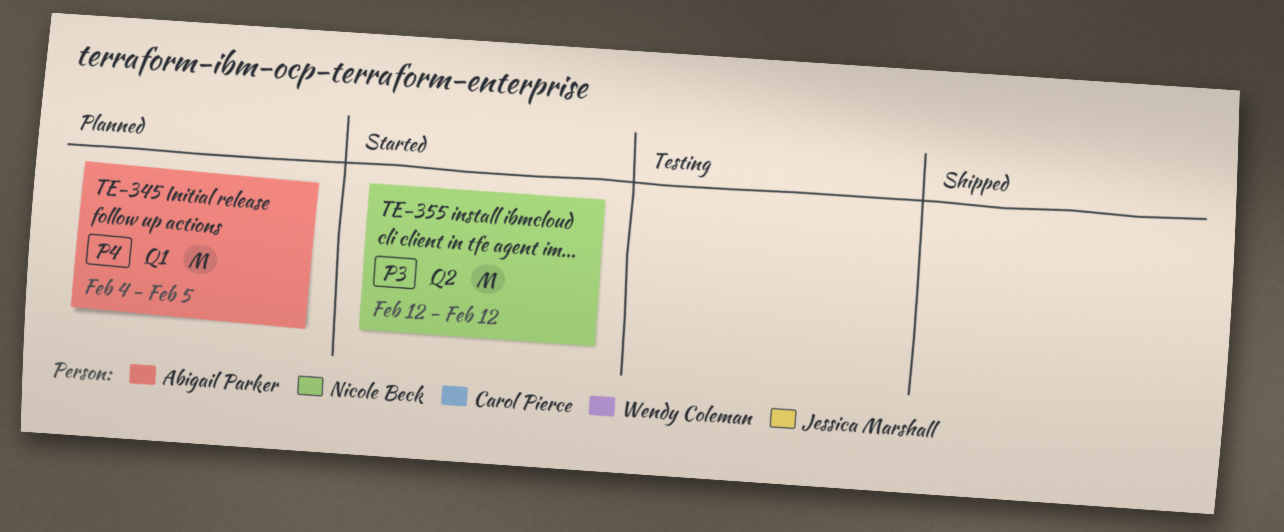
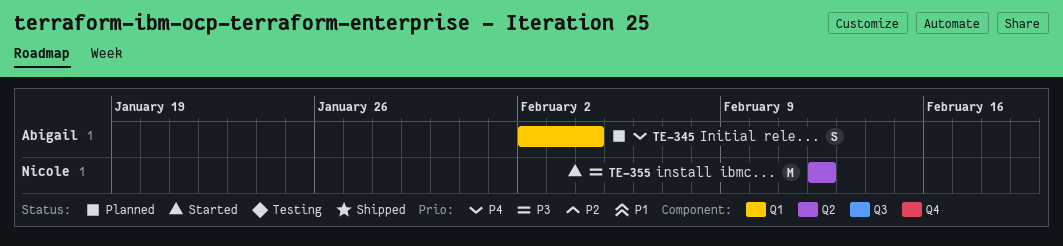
TE-345, estimate: M -> S
TE-345, start: Feb 4 -> Feb 2
TE-345, due: Feb 5 -> Feb 4

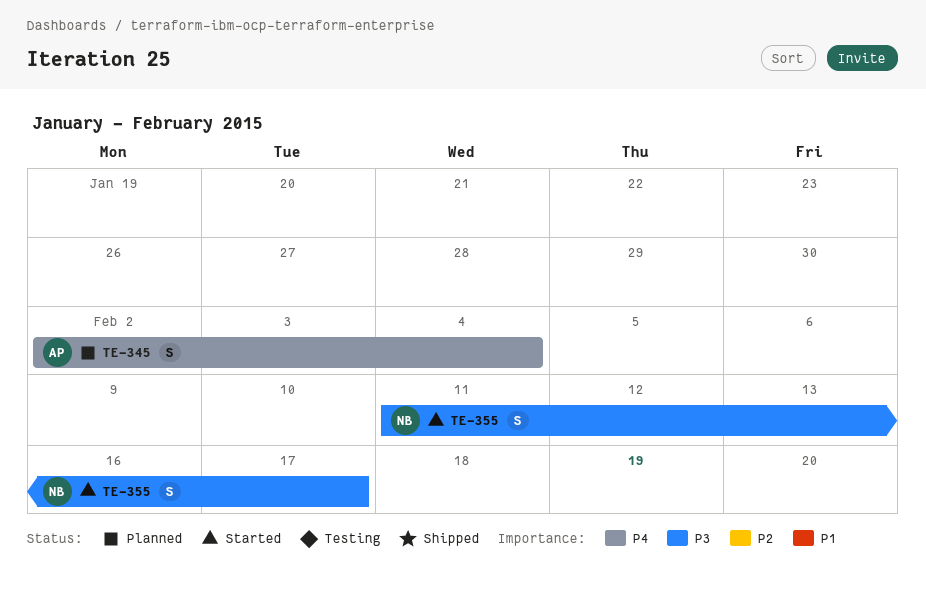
TE-355, estimate: M -> S
TE-355, start: Feb 12 -> Feb 11
TE-355, due: Feb 12 -> Feb 17

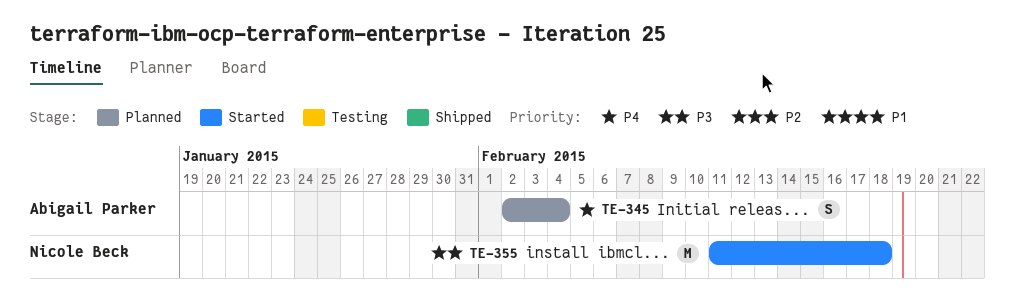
TE-355, estimate: S -> M
TE-355, due: Feb 17 -> Feb 18

